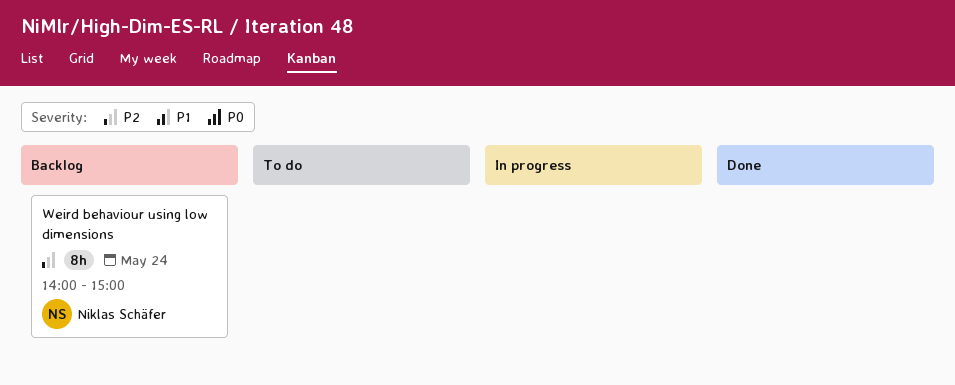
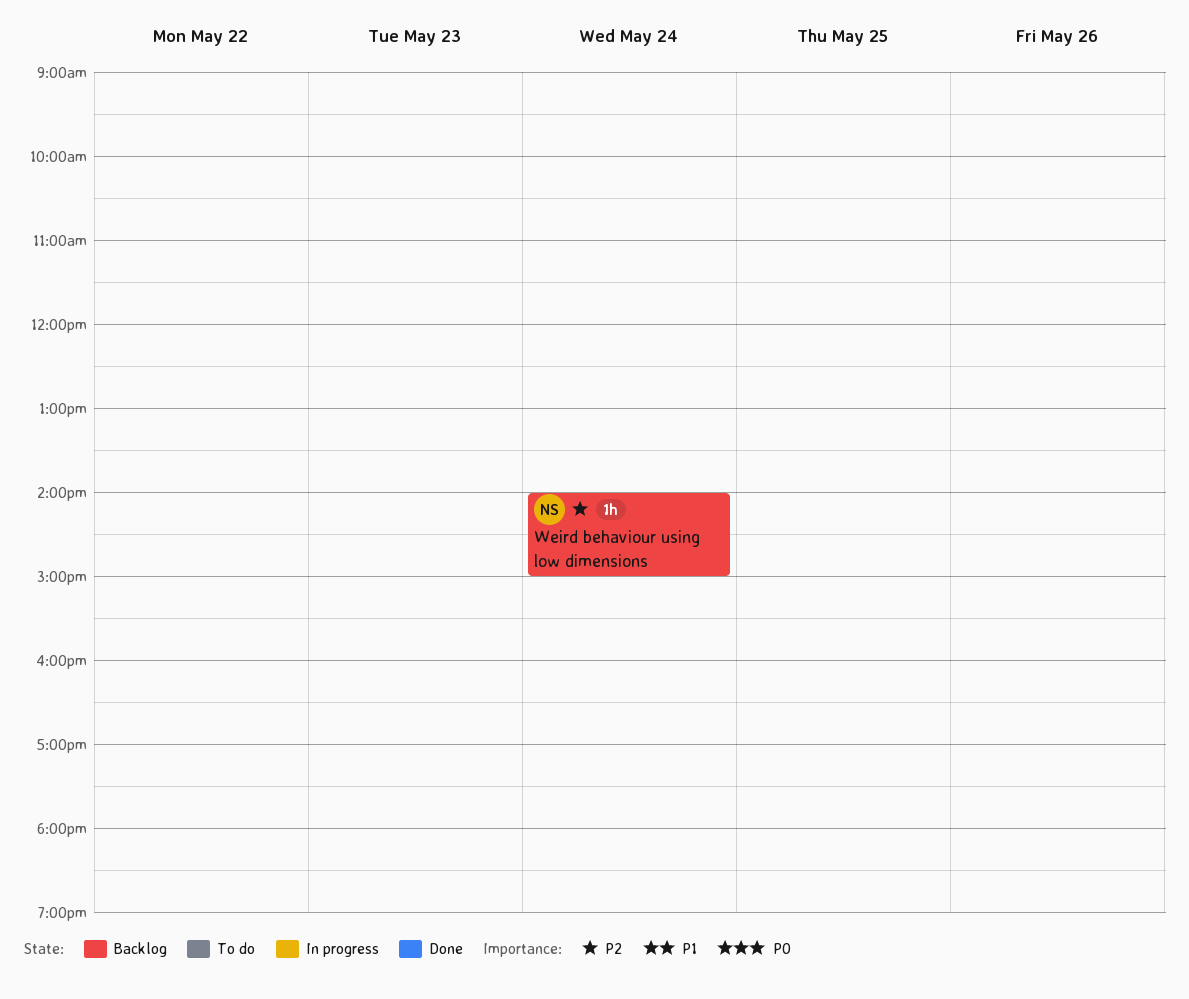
Weird behaviour using low dimensions, estimate: 8h -> 1h

